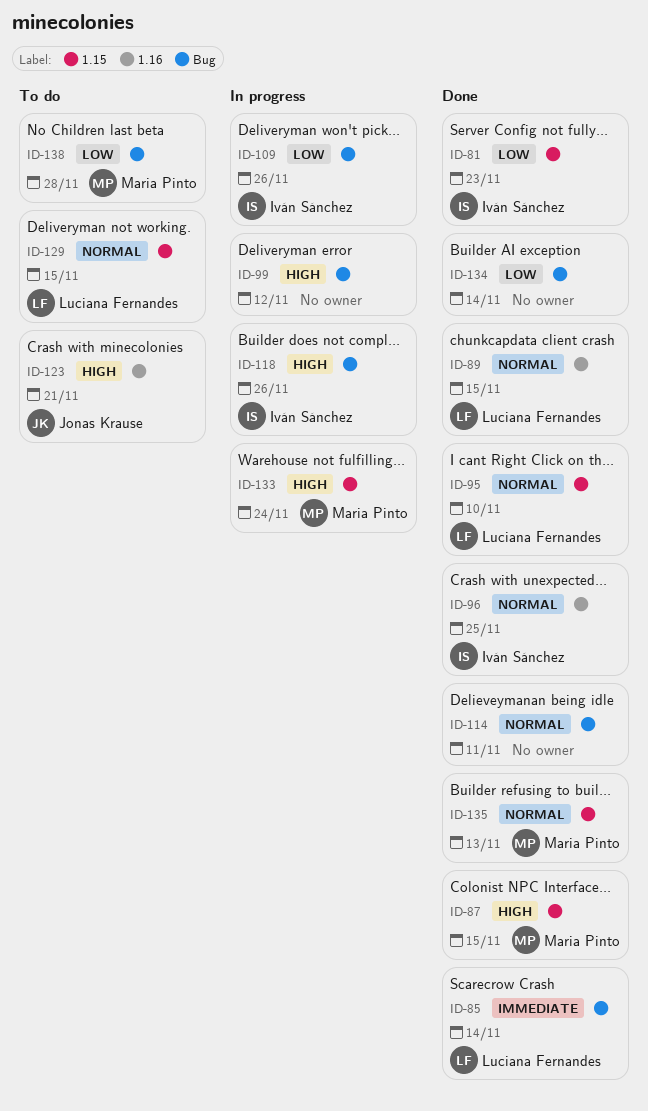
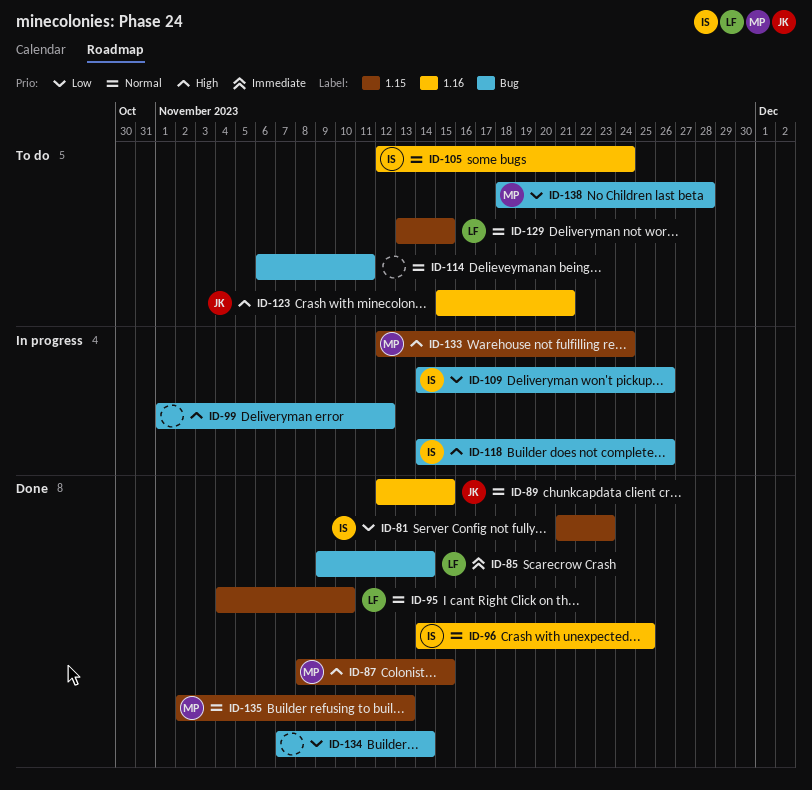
ID-89, owner: Luciana Fernandes -> Jonas Krause
ID-105: none -> present
ID-114, status: Done -> To do

